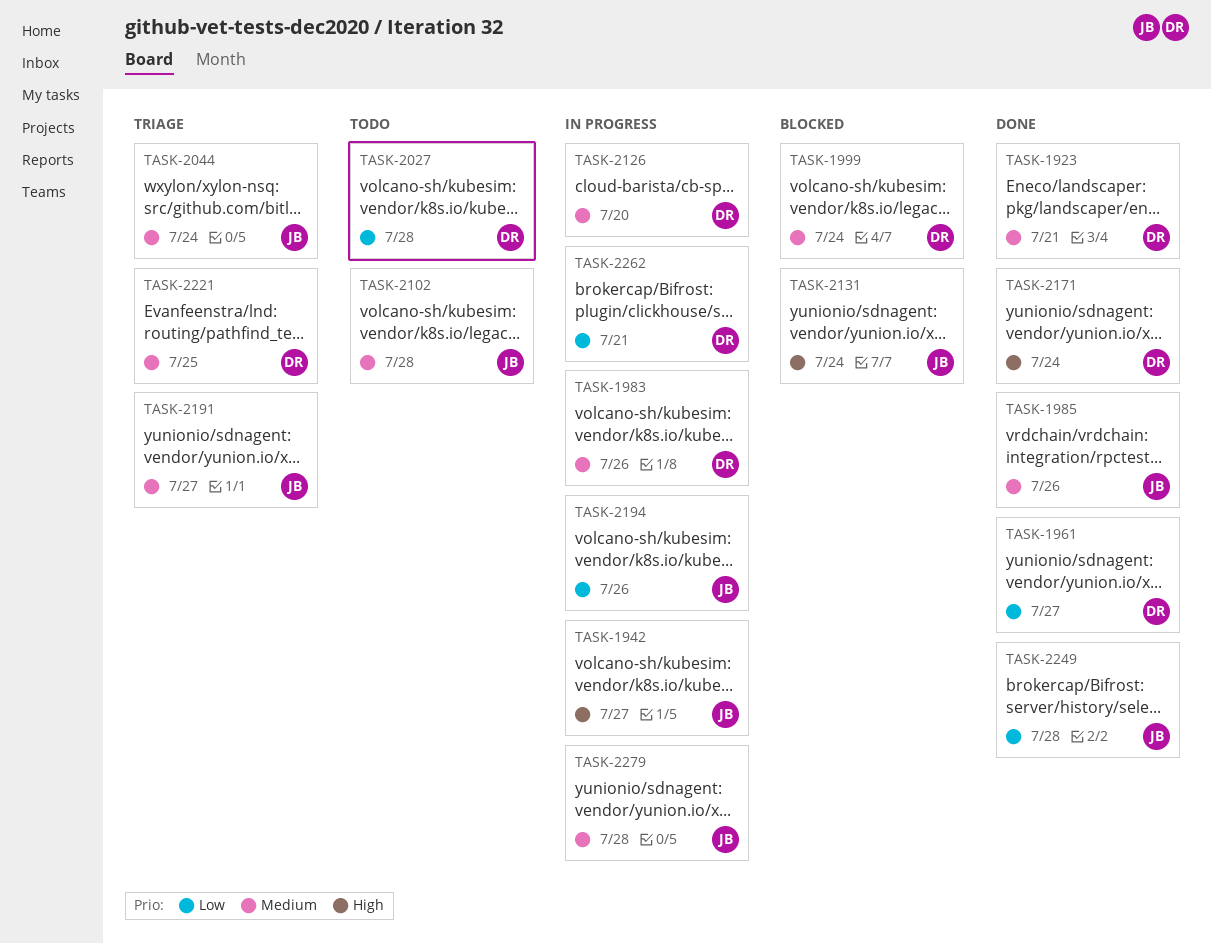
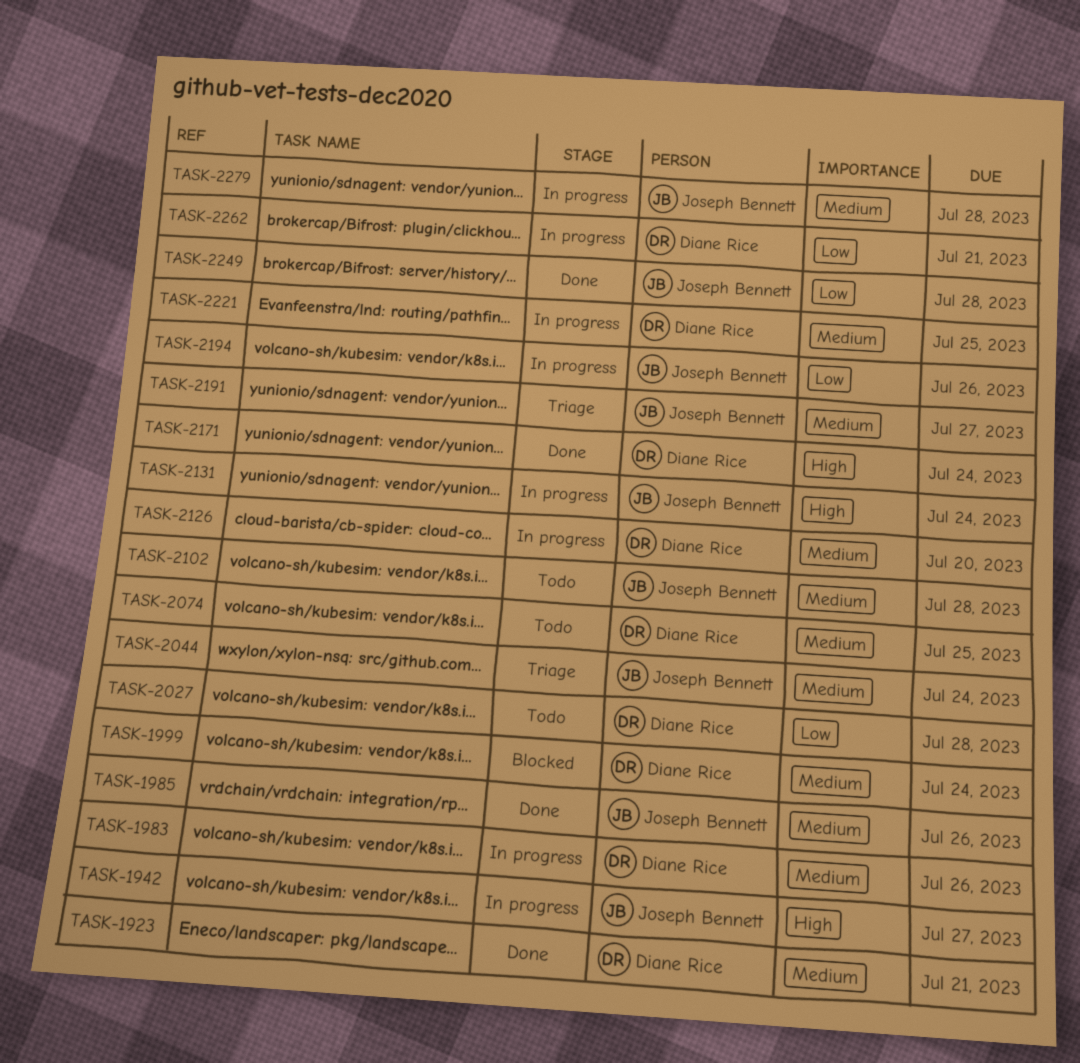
TASK-1961: present -> none
TASK-2074: none -> present
TASK-2131, status: Blocked -> In progress
TASK-2221, status: Triage -> In progress

